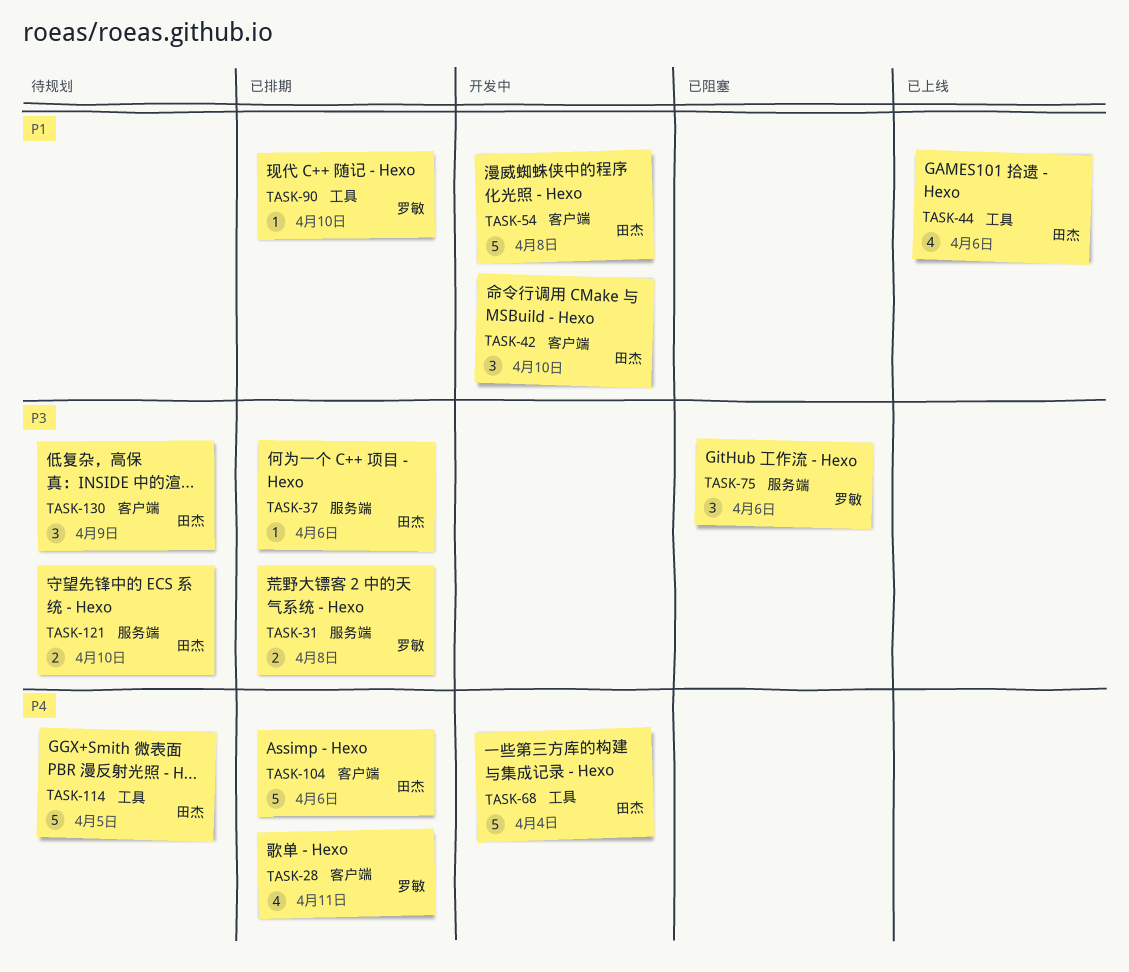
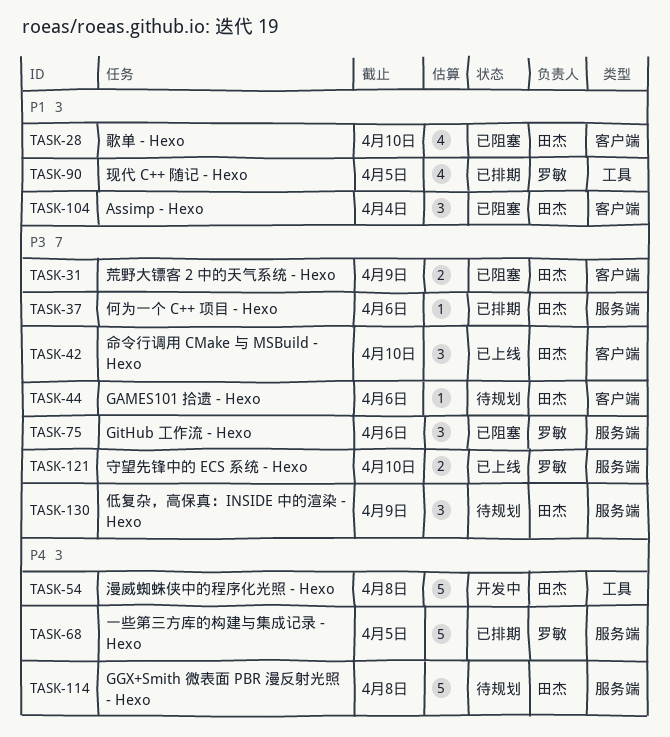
TASK-28, status: 已排期 -> 已阻塞
TASK-28, owner: 罗敏 -> 田杰
TASK-28, priority: P4 -> P1
TASK-28, due: Apr 11 -> Apr 10
TASK-31, status: 已排期 -> 已阻塞
TASK-31, owner: 罗敏 -> 田杰
TASK-31, label: 服务端 -> 客户端
TASK-31, due: Apr 8 -> Apr 9
TASK-42, status: 开发中 -> 已上线
TASK-42, priority: P1 -> P3
TASK-44, status: 已上线 -> 待规划
TASK-44, priority: P1 -> P3
TASK-44, label: 工具 -> 客户端
TASK-44, estimate: 4 -> 1
TASK-54, priority: P1 -> P4
TASK-54, label: 客户端 -> 工具
TASK-68, status: 开发中 -> 已排期
TASK-68, owner: 田杰 -> 罗敏
TASK-68, label: 工具 -> 服务端
TASK-68, due: Apr 4 -> Apr 5
TASK-90, estimate: 1 -> 4
TASK-90, due: Apr 10 -> Apr 5
TASK-104, status: 已排期 -> 已阻塞
TASK-104, priority: P4 -> P1
TASK-104, estimate: 5 -> 3
TASK-104, due: Apr 6 -> Apr 4
TASK-114, label: 工具 -> 服务端
TASK-114, due: Apr 5 -> Apr 8
TASK-121, status: 待规划 -> 已上线
TASK-121, owner: 田杰 -> 罗敏
TASK-130, label: 客户端 -> 服务端

